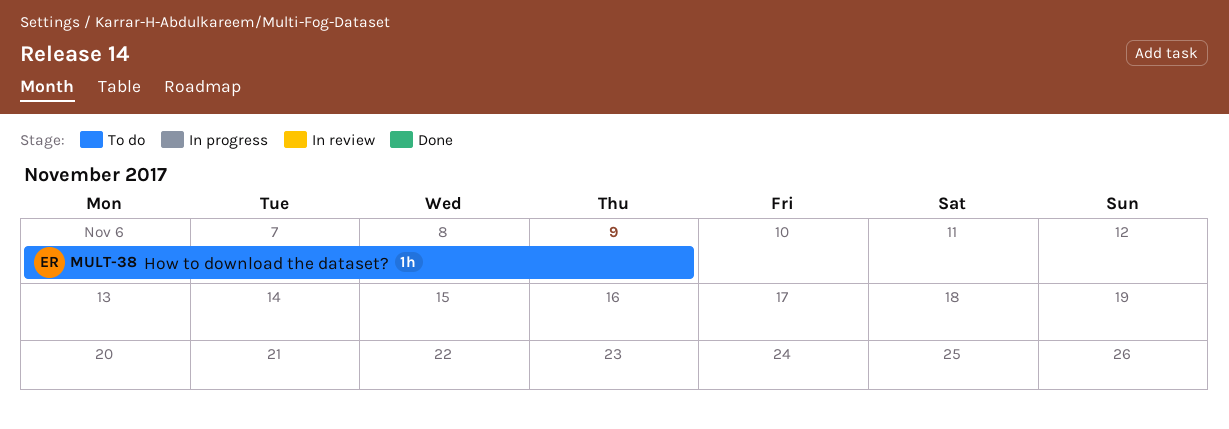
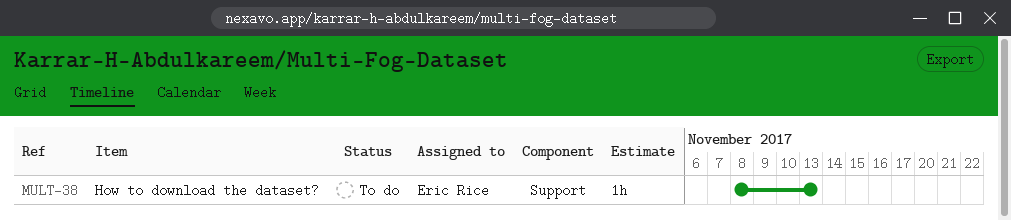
MULT-38, start: Nov 6 -> Nov 8
MULT-38, due: Nov 9 -> Nov 13

